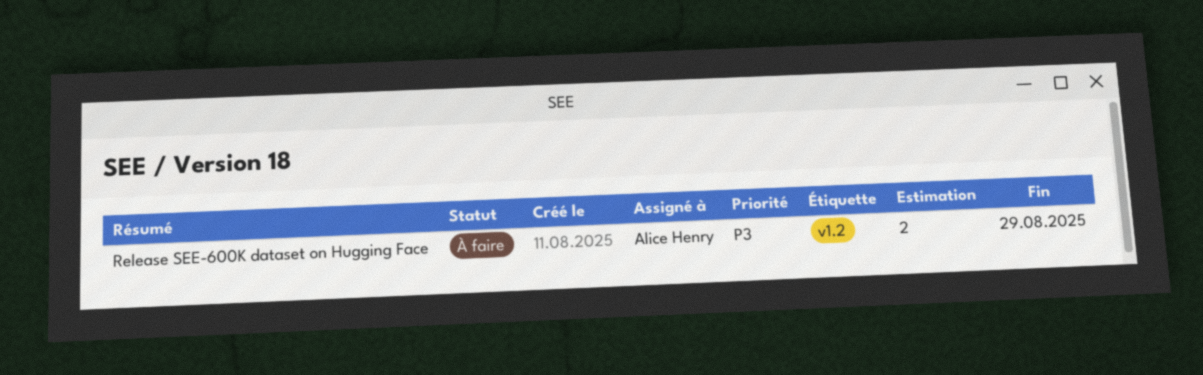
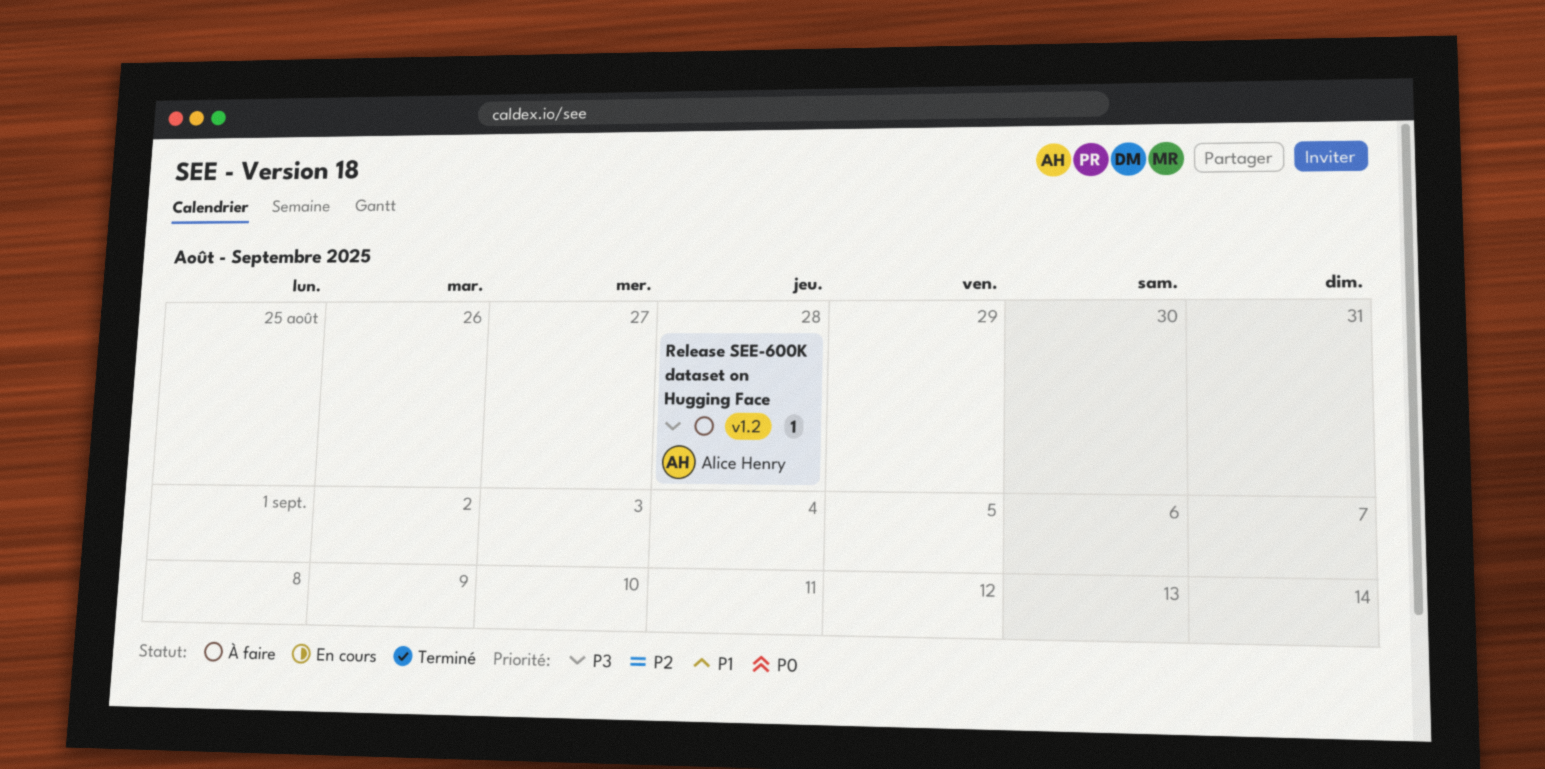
Release SEE-600K dataset on Hugging Face, estimate: 2 -> 1
Release SEE-600K dataset on Hugging Face, due: Aug 29 -> Aug 28

